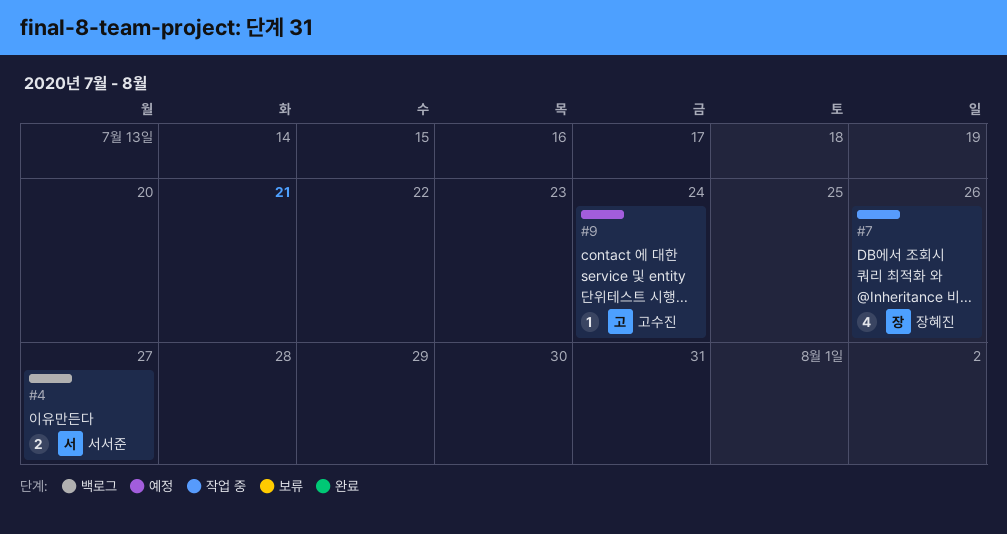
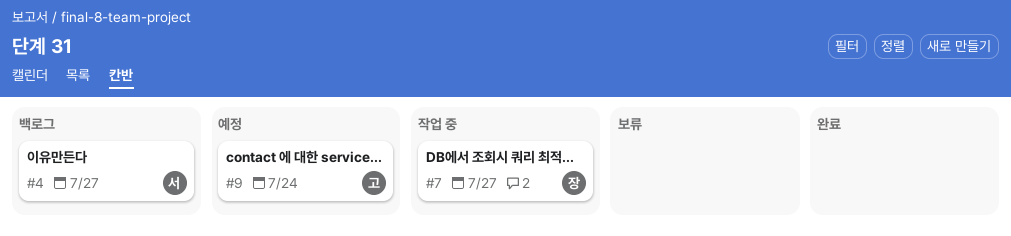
#7, due: Jul 26 -> Jul 27

